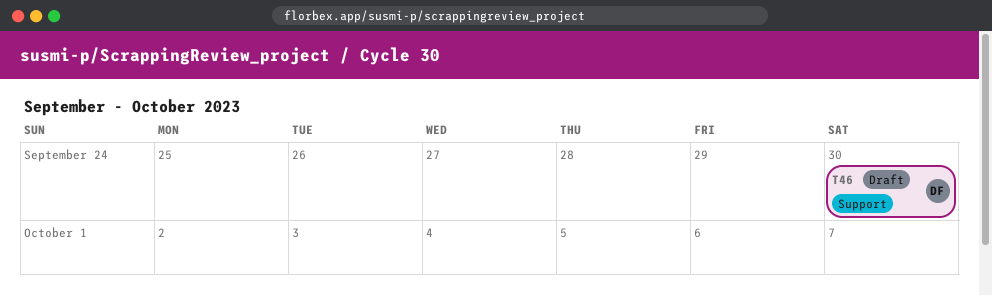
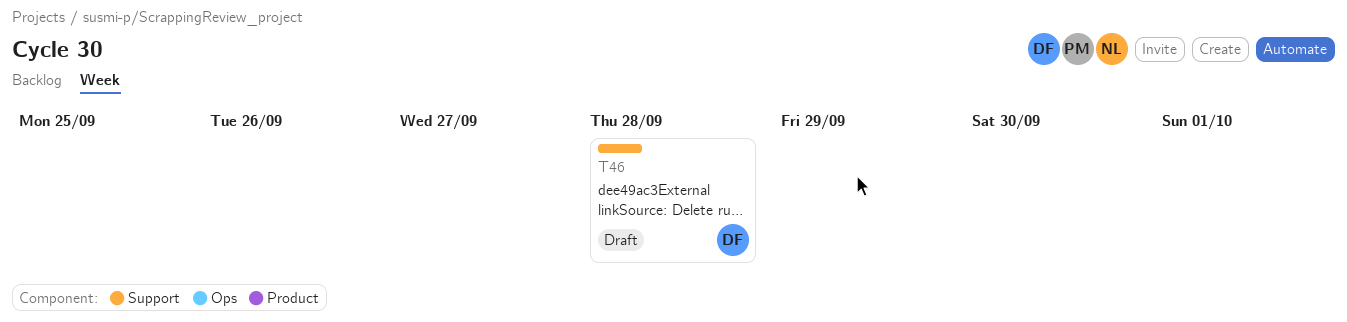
T46, due: Sep 30 -> Sep 28

